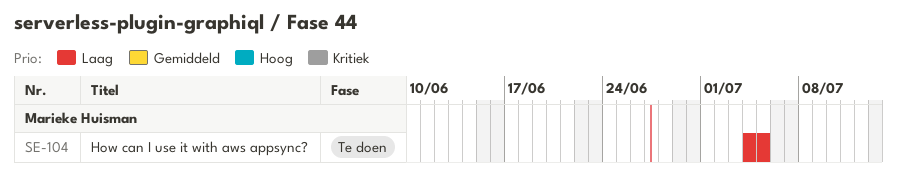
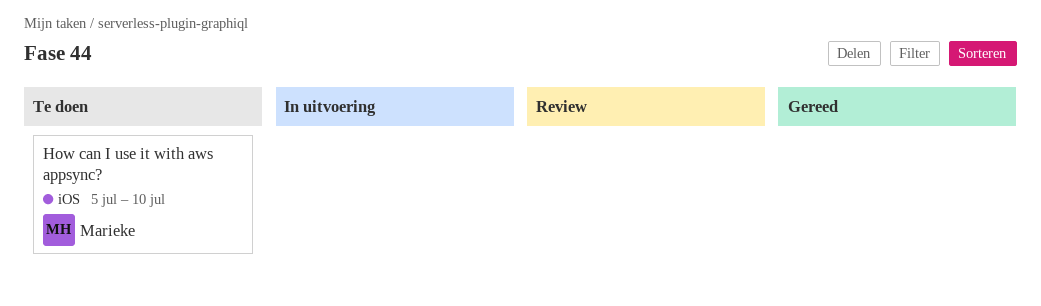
How can I use it with aws appsync?, start: Jul 4 -> Jul 5
How can I use it with aws appsync?, due: Jul 5 -> Jul 10

